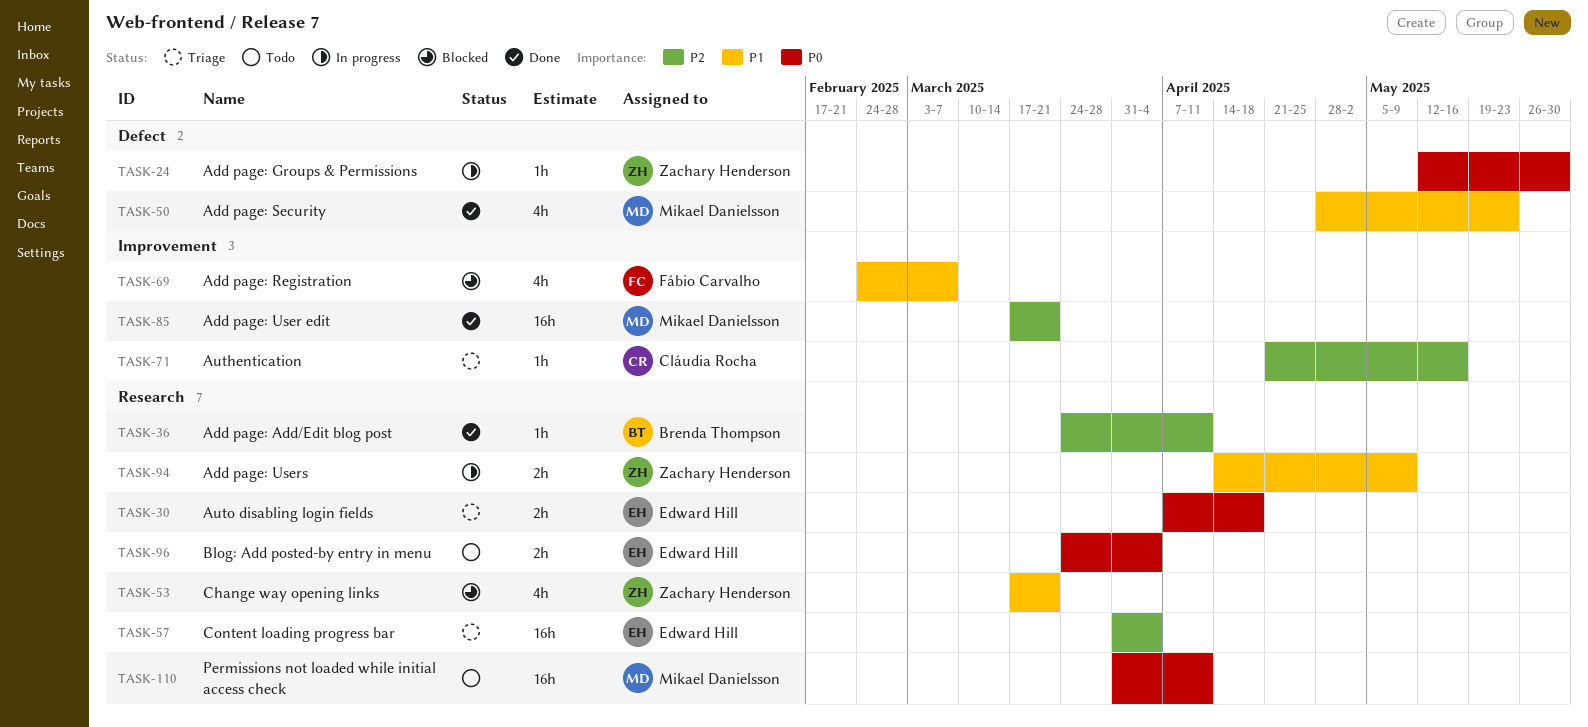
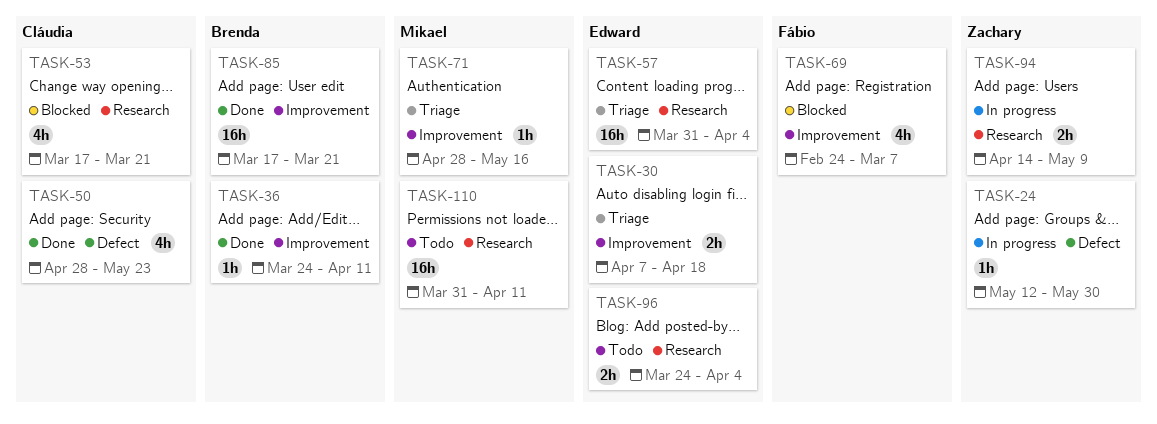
TASK-30, label: Research -> Improvement
TASK-36, label: Research -> Improvement
TASK-50, owner: Mikael Danielsson -> Cláudia Rocha
TASK-53, owner: Zachary Henderson -> Cláudia Rocha
TASK-71, owner: Cláudia Rocha -> Mikael Danielsson
TASK-71, start: Apr 21 -> Apr 28
TASK-85, owner: Mikael Danielsson -> Brenda Thompson

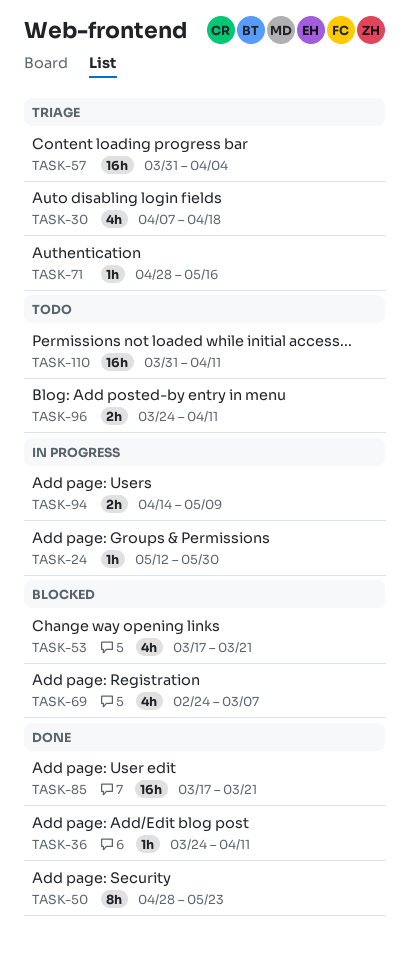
TASK-30, estimate: 2h -> 4h
TASK-50, estimate: 4h -> 8h
TASK-96, due: Apr 4 -> Apr 11

